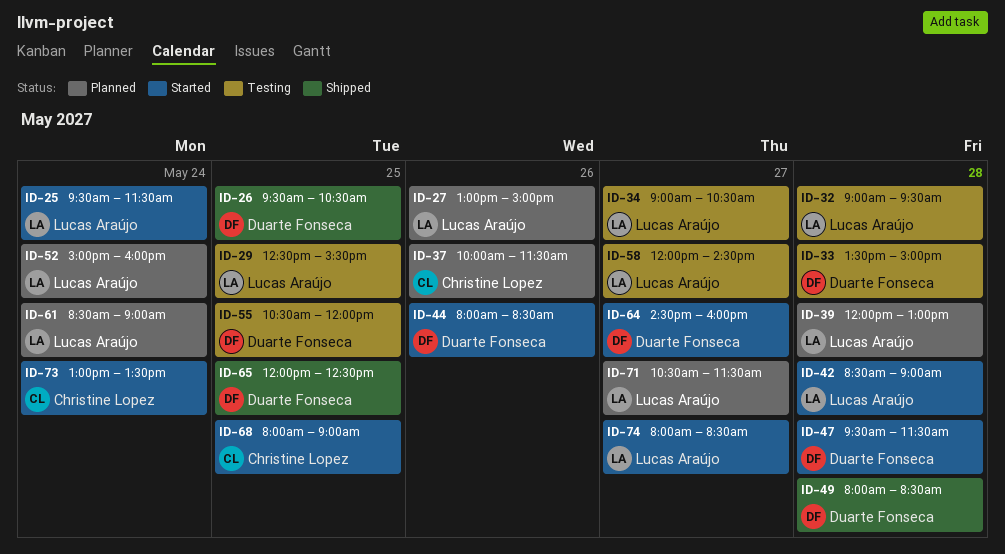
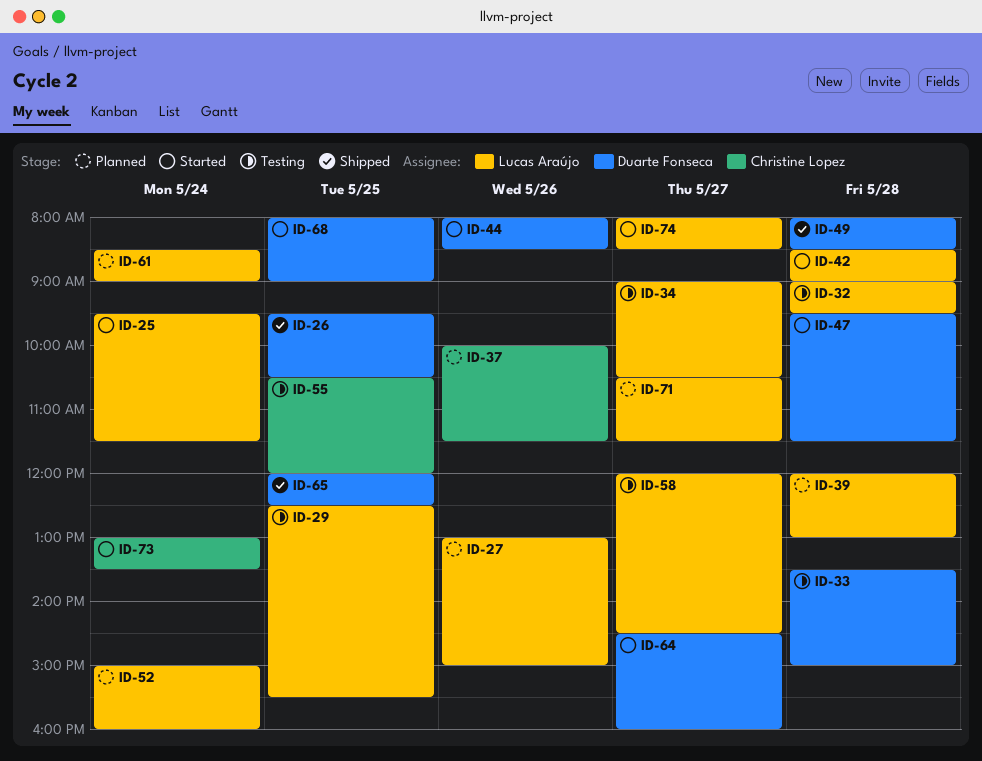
ID-55, owner: Duarte Fonseca -> Christine Lopez
ID-68, owner: Christine Lopez -> Duarte Fonseca

